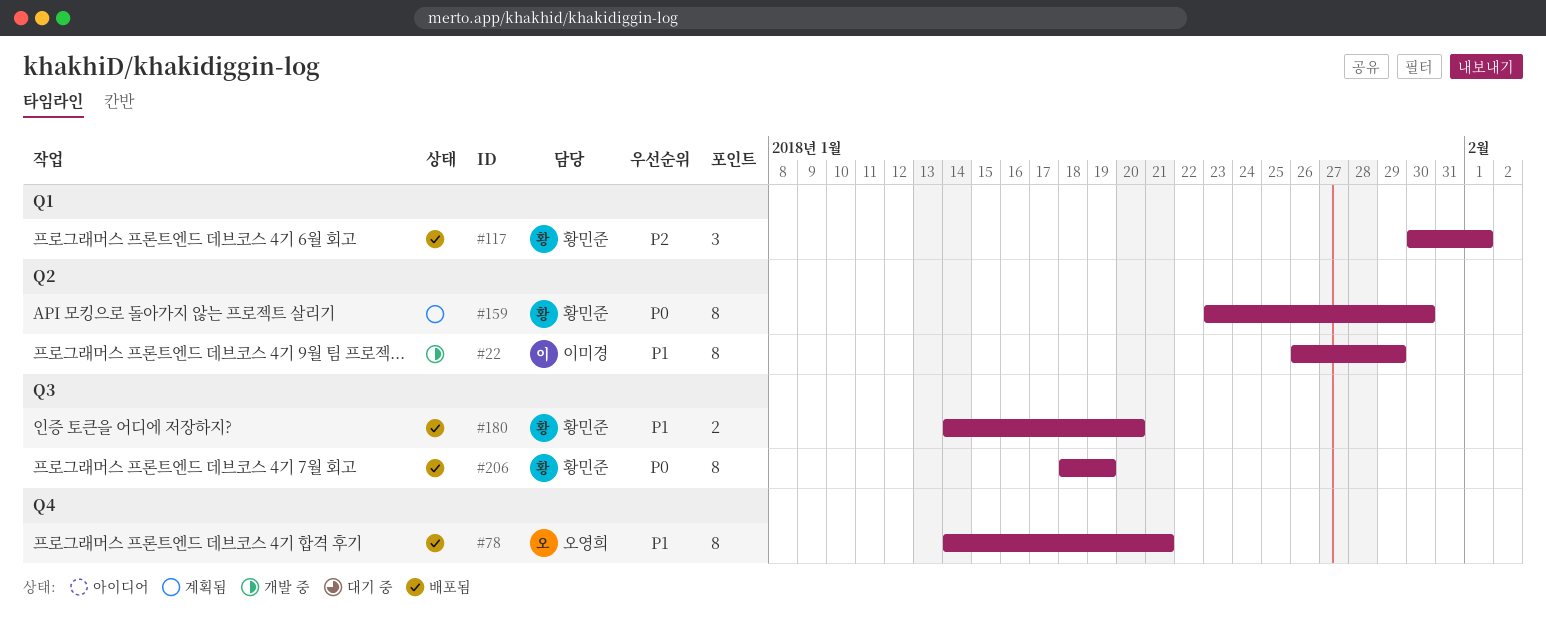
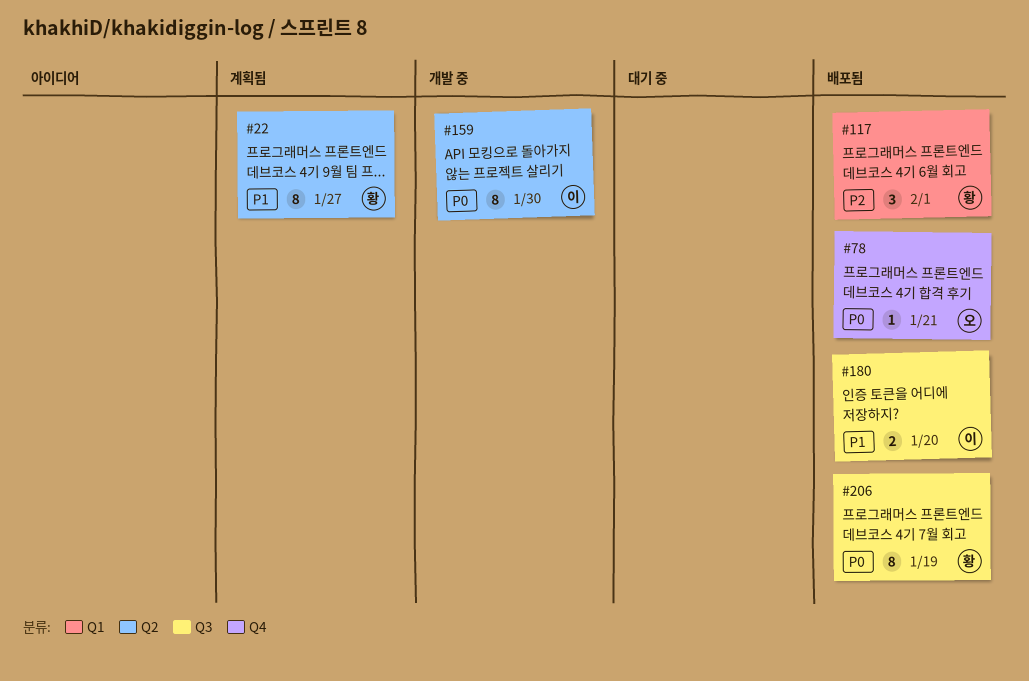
#22, status: 개발 중 -> 계획됨
#22, owner: 이미경 -> 황민준
#22, due: Jan 29 -> Jan 27
#78, priority: P1 -> P0
#78, estimate: 8 -> 1
#159, status: 계획됨 -> 개발 중
#159, owner: 황민준 -> 이미경
#180, owner: 황민준 -> 이미경

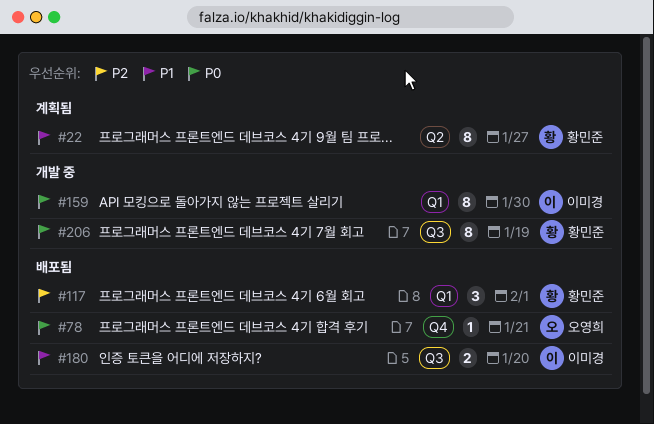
#159, label: Q2 -> Q1
#206, status: 배포됨 -> 개발 중

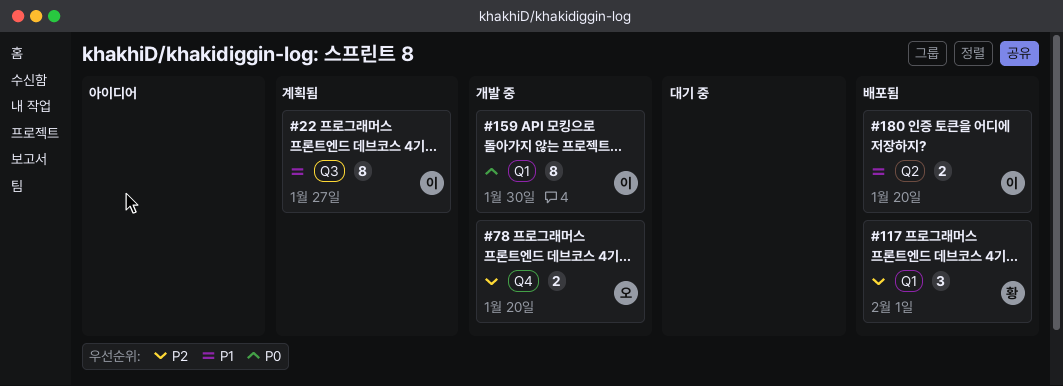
#22, owner: 황민준 -> 이미경
#22, label: Q2 -> Q3
#78, status: 배포됨 -> 개발 중
#78, priority: P0 -> P2
#78, estimate: 1 -> 2
#78, due: Jan 21 -> Jan 20
#180, label: Q3 -> Q2
#206: present -> none

